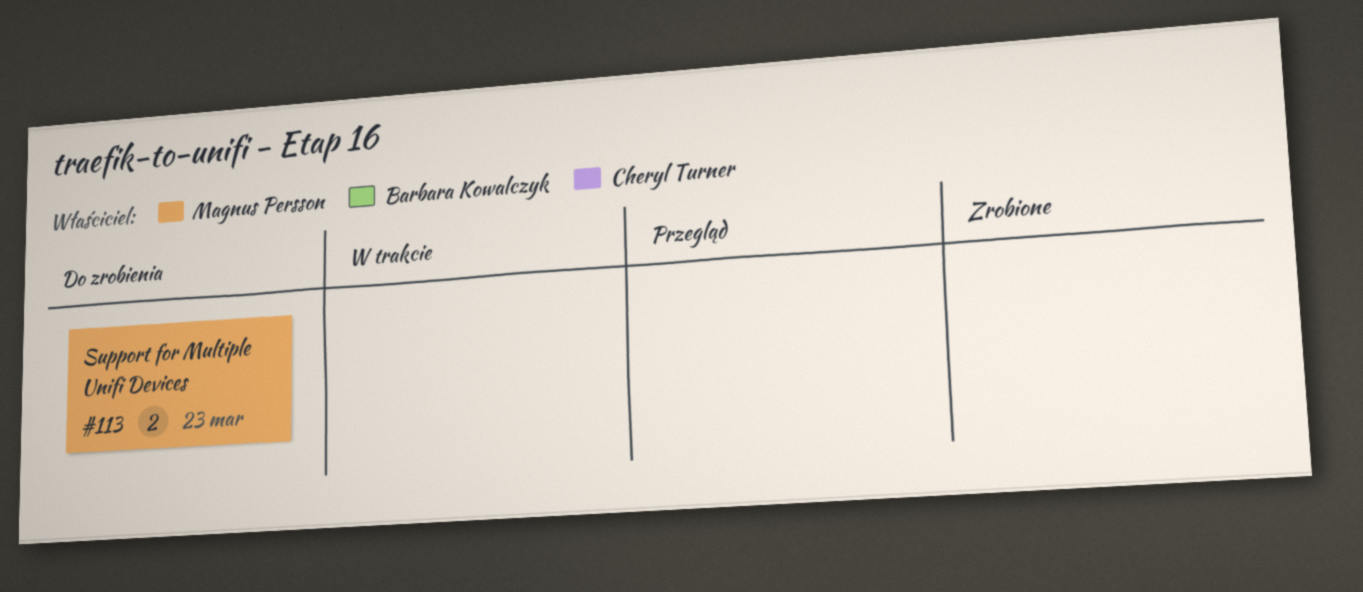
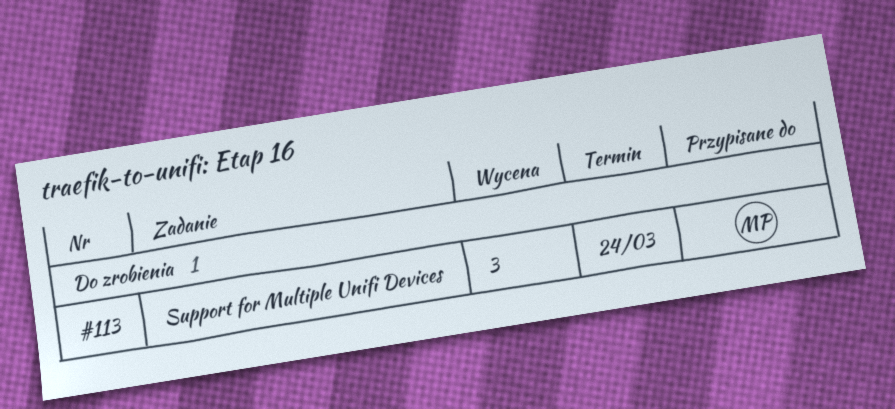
#113, estimate: 2 -> 3
#113, due: Mar 23 -> Mar 24

